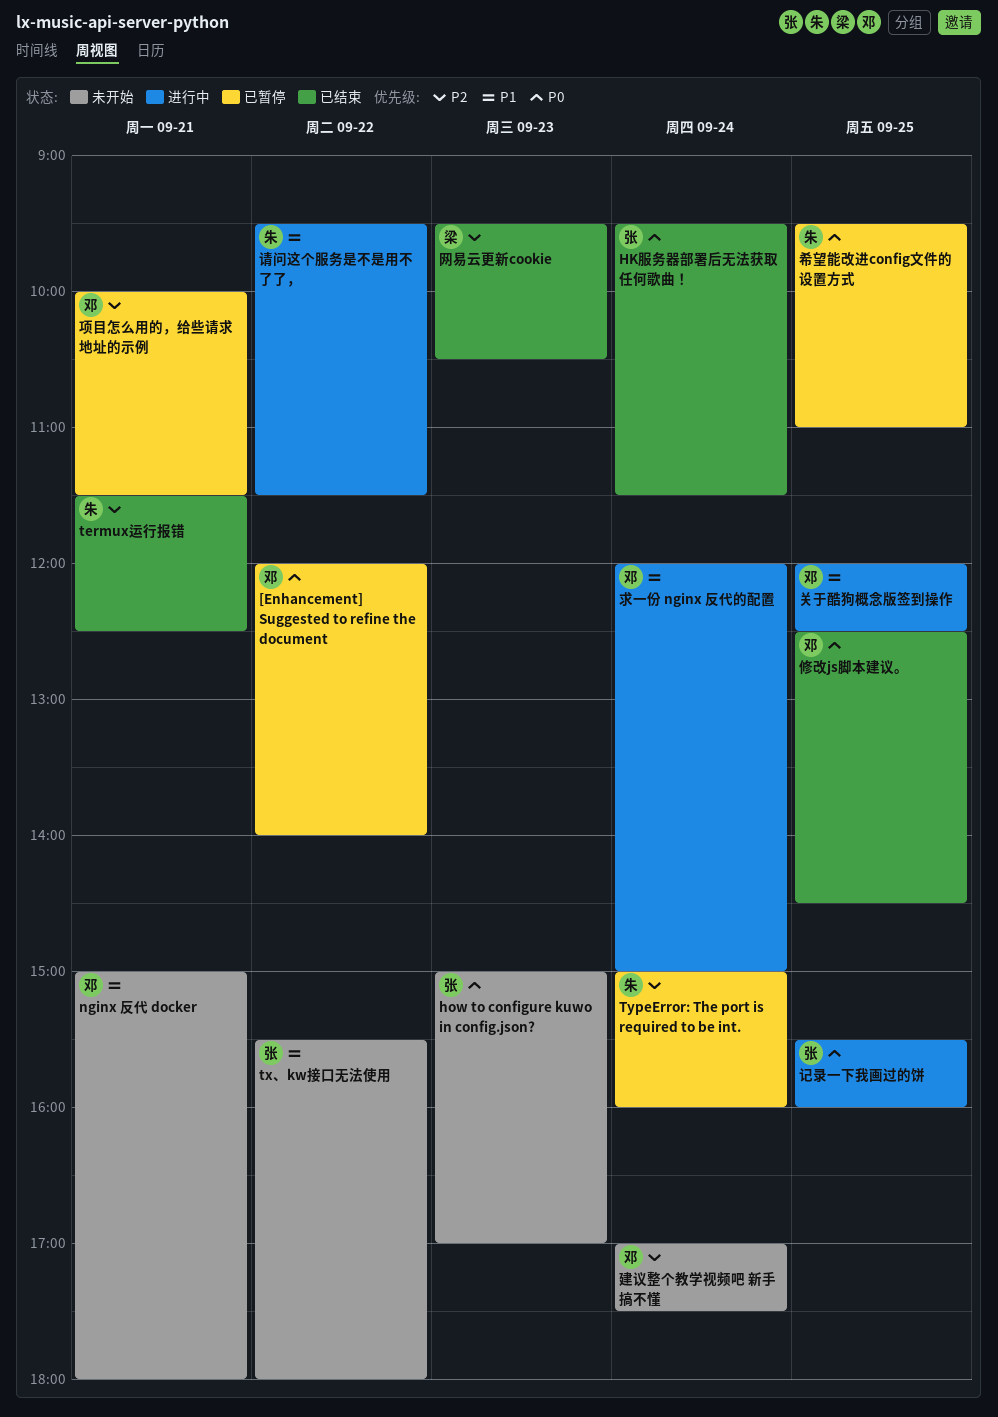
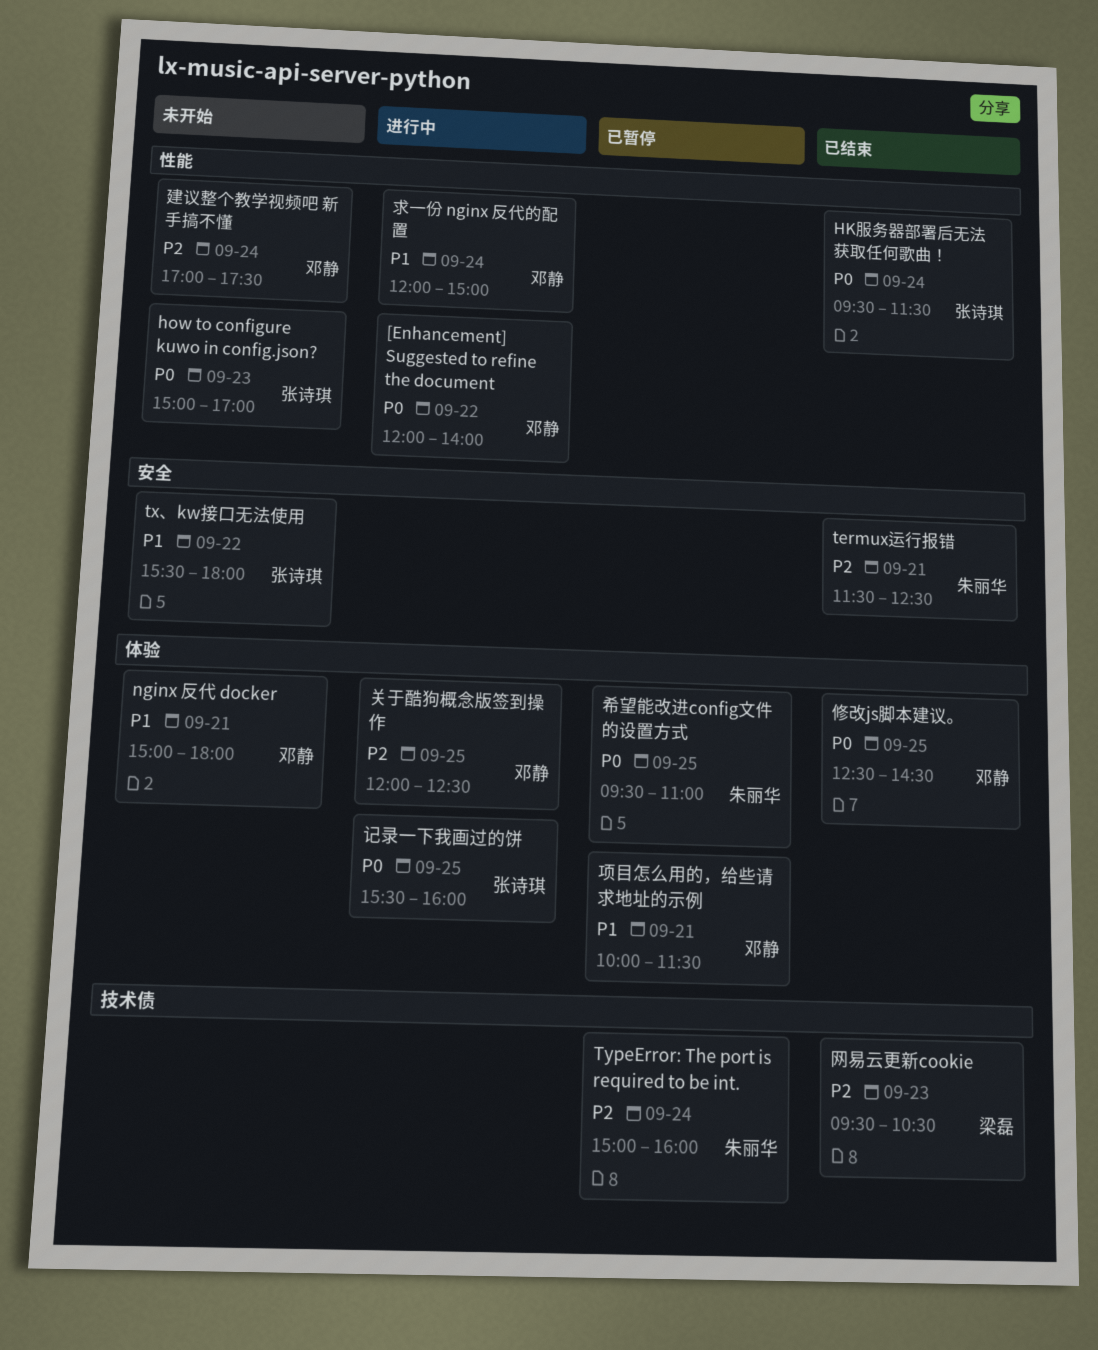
[Enhancement] Suggested to refine the document, status: 已暂停 -> 进行中
关于酷狗概念版签到操作, priority: P1 -> P2
请问这个服务是不是用不了了，: present -> none
项目怎么用的，给些请求地址的示例, priority: P2 -> P1

